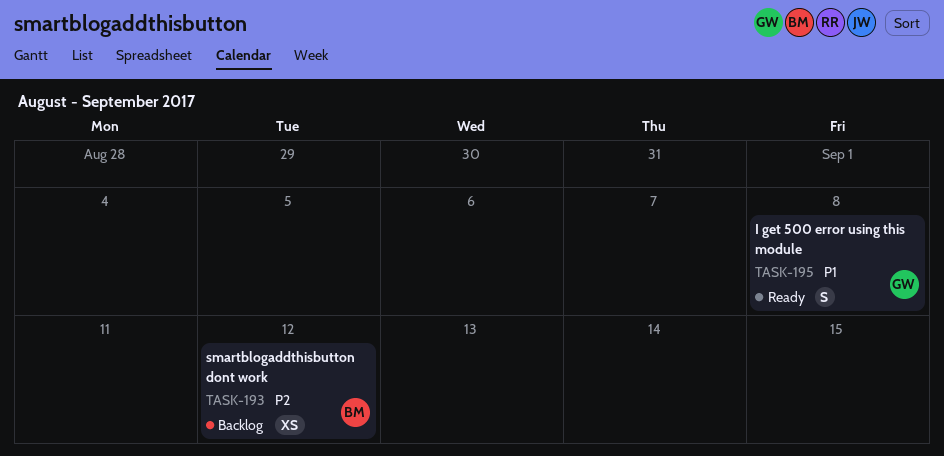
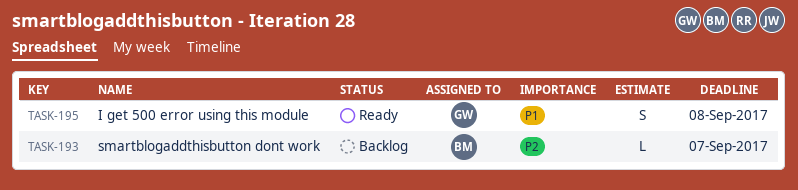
TASK-193, estimate: XS -> L
TASK-193, due: Sep 12 -> Sep 7

